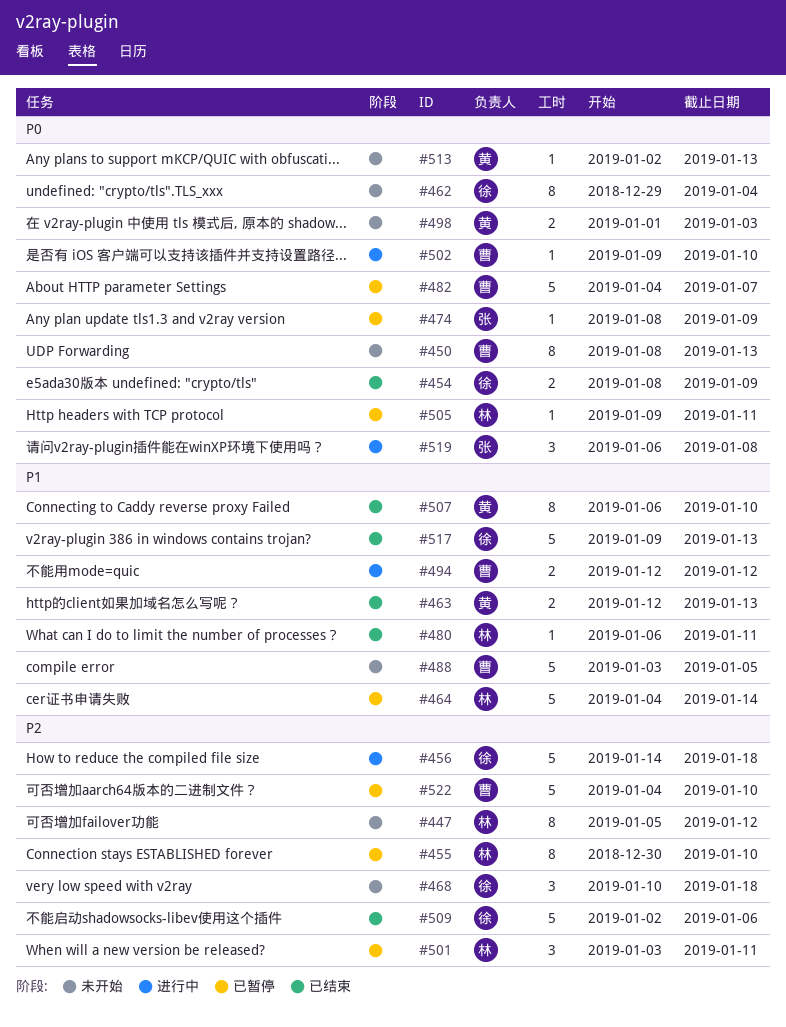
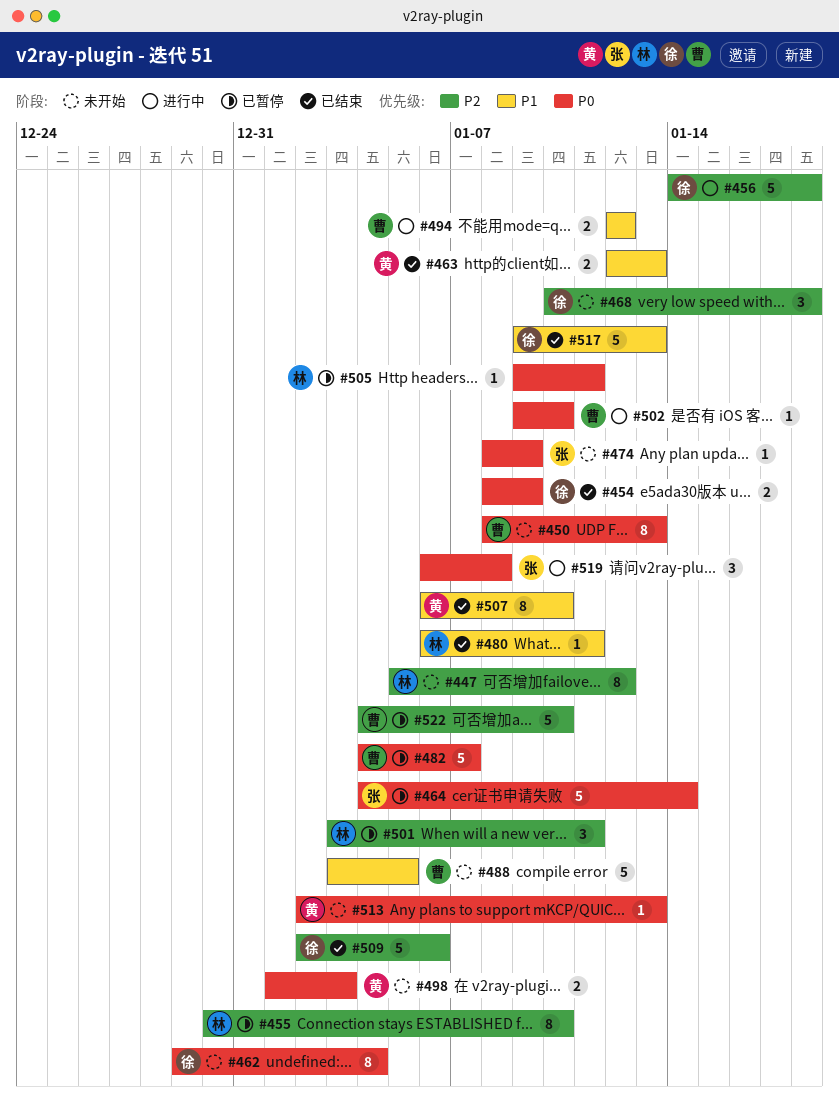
#464, owner: 林 -> 张
#464, priority: P1 -> P0
#474, status: 已暂停 -> 未开始

